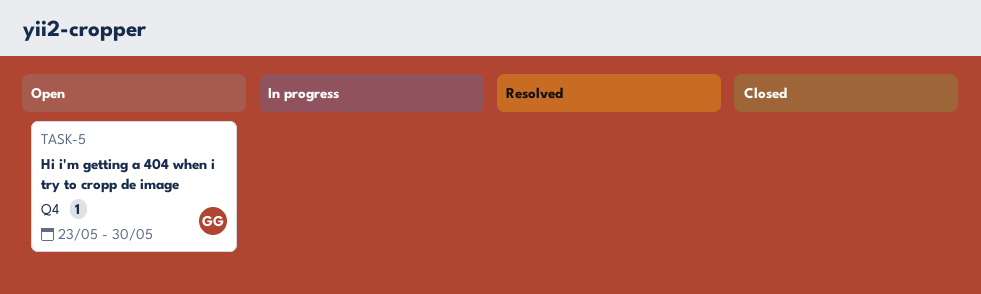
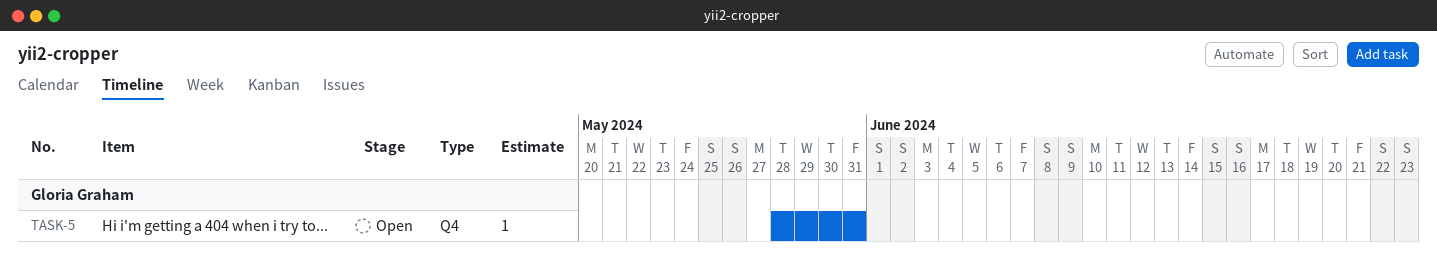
TASK-5, start: May 23 -> May 28
TASK-5, due: May 30 -> May 31

